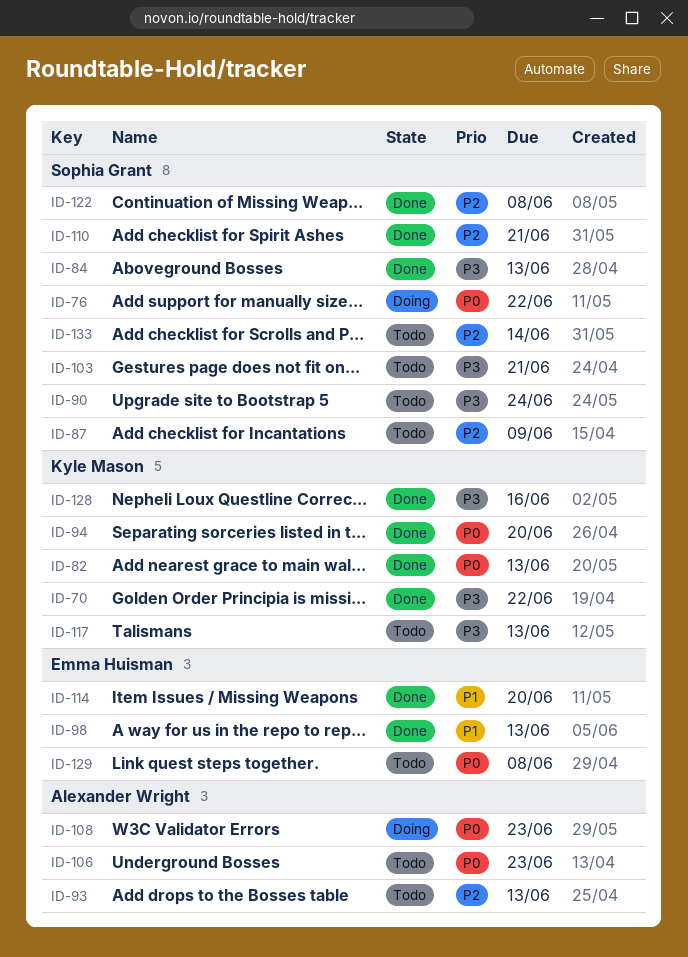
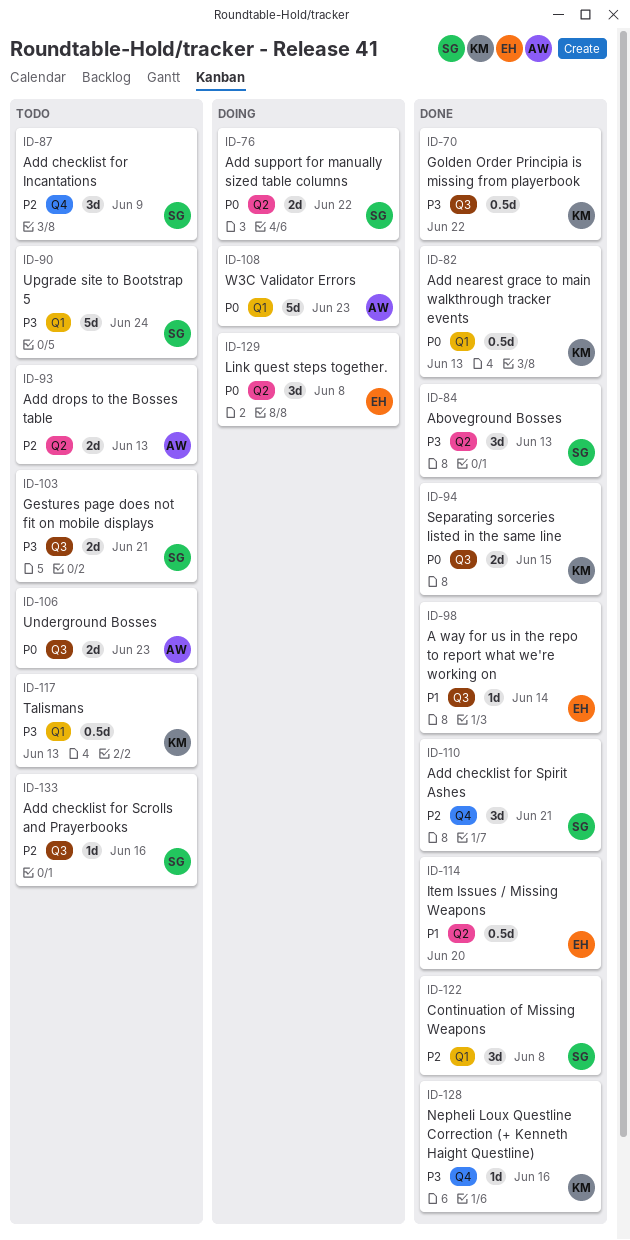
ID-94, due: Jun 20 -> Jun 15
ID-98, due: Jun 13 -> Jun 14
ID-129, status: Todo -> Doing
ID-133, due: Jun 14 -> Jun 16

